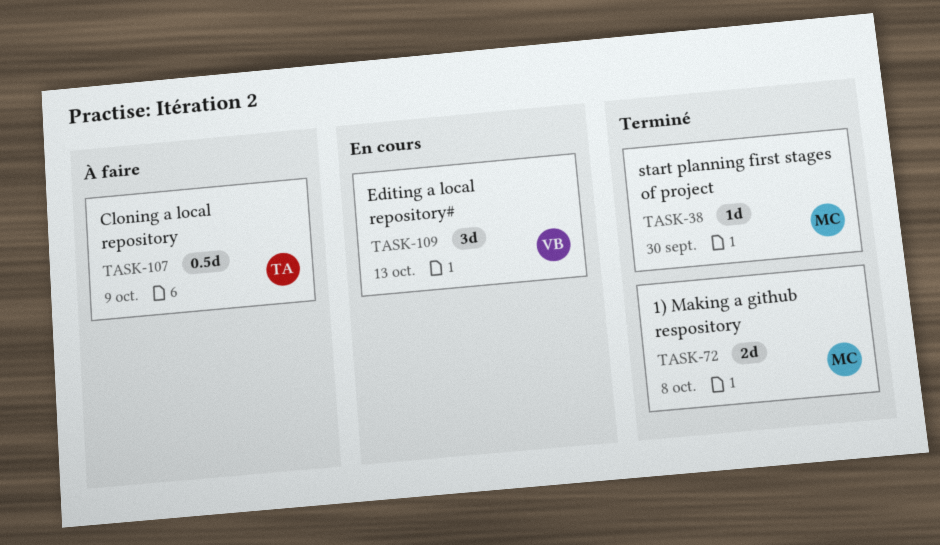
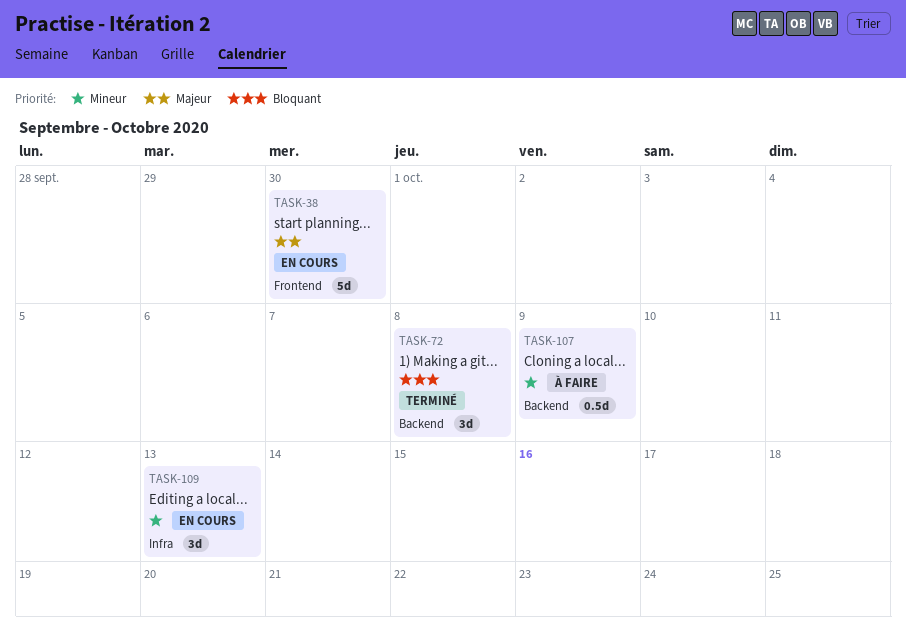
TASK-38, status: Terminé -> En cours
TASK-38, estimate: 1d -> 5d
TASK-72, estimate: 2d -> 3d

